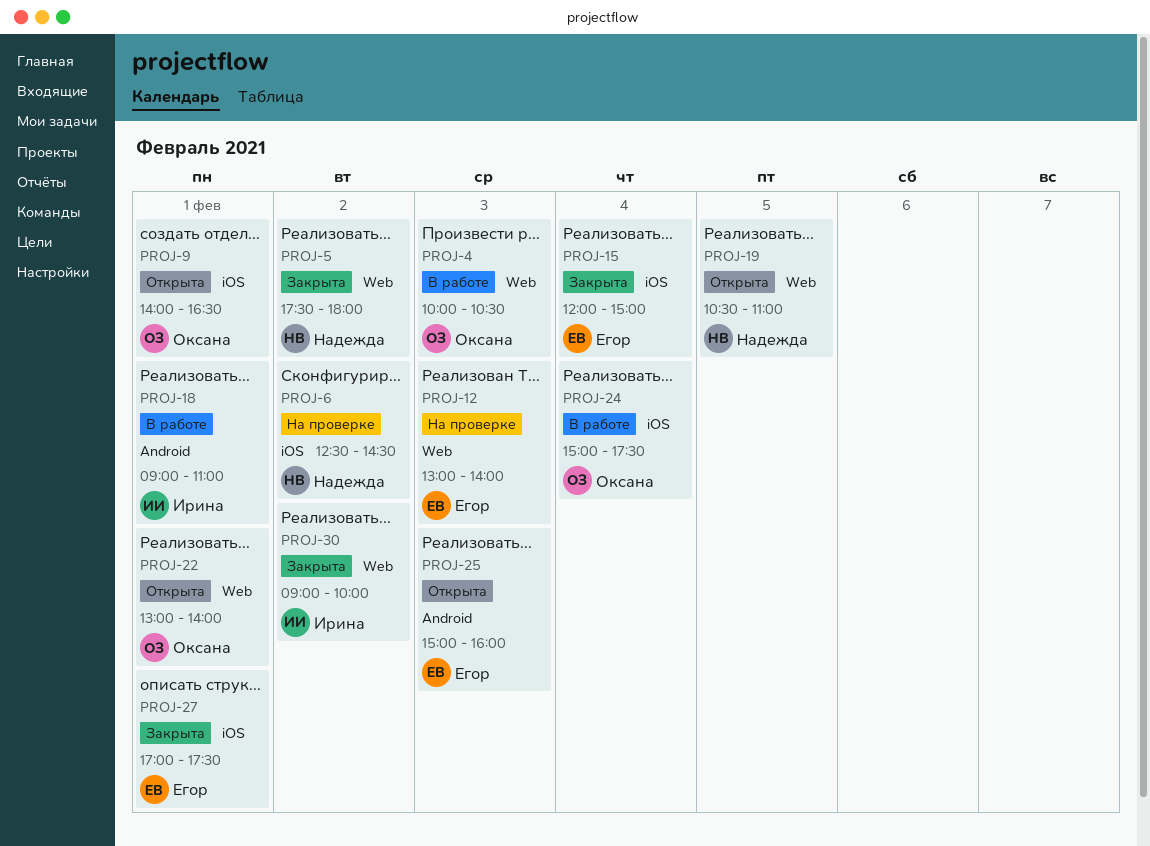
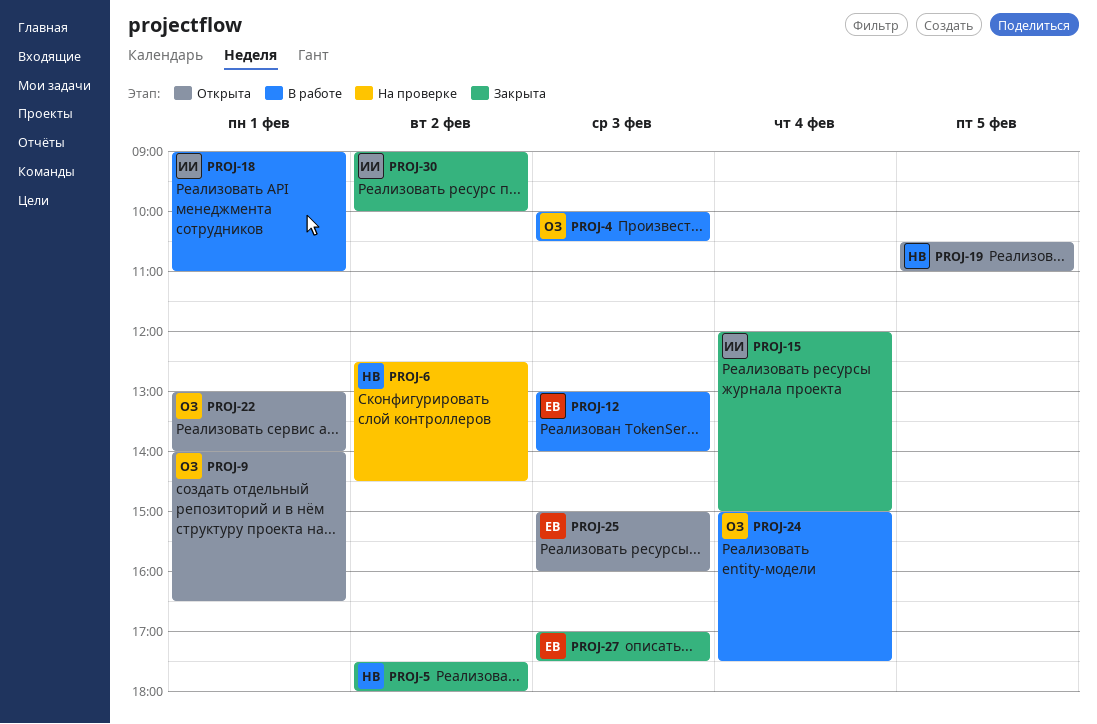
PROJ-12, status: На проверке -> В работе
PROJ-15, owner: Егор -> Ирина
PROJ-27, day: Feb 1 -> Feb 3

